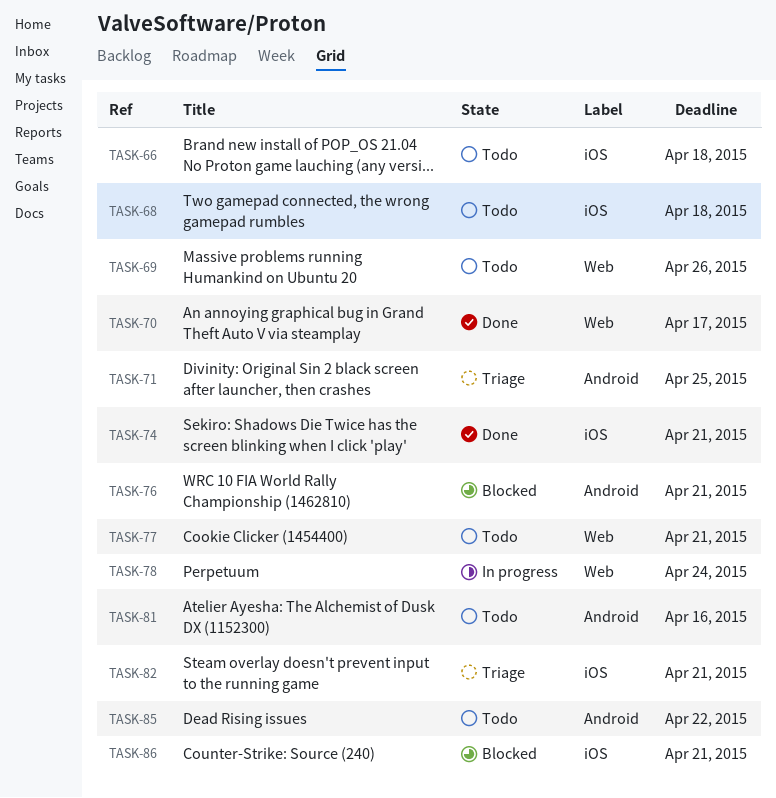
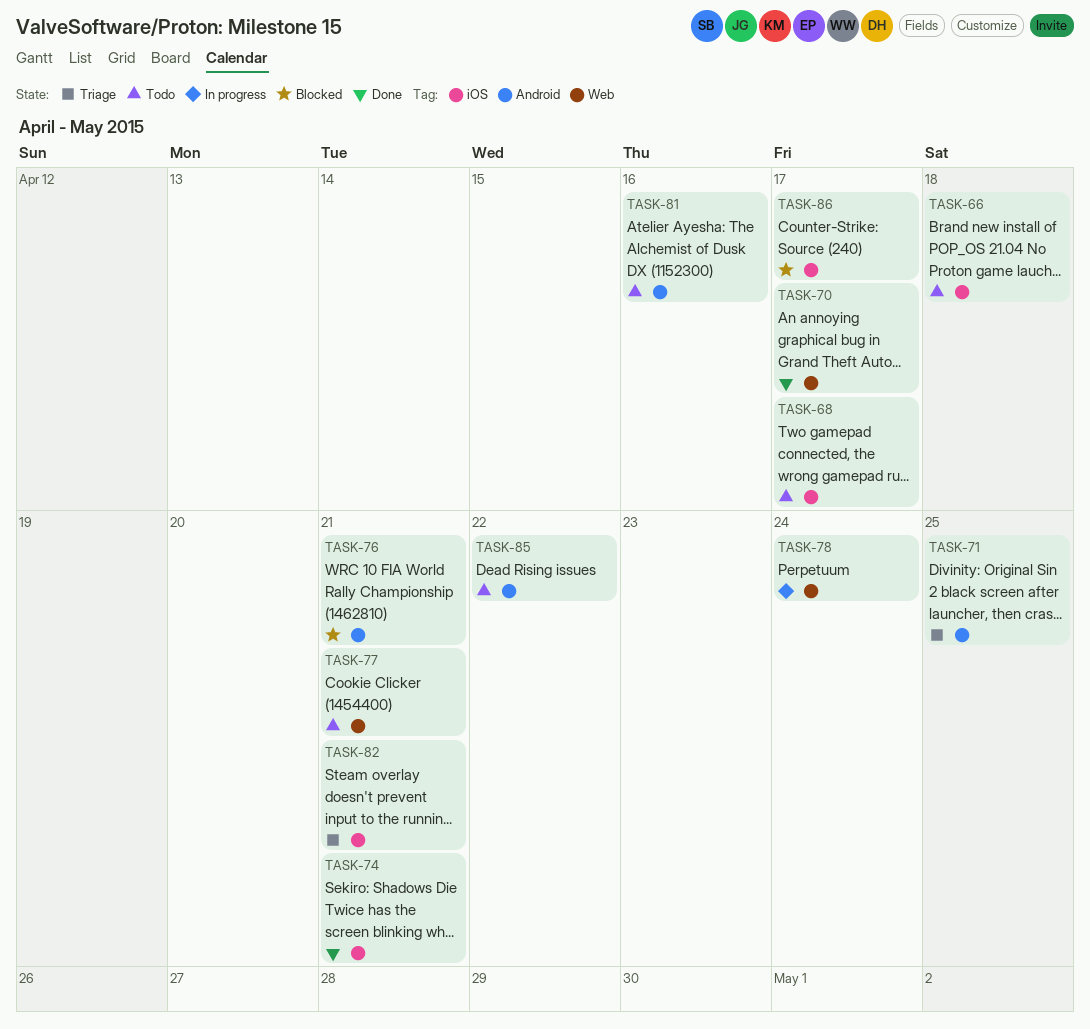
TASK-68, due: Apr 18 -> Apr 17
TASK-69: present -> none
TASK-86, due: Apr 21 -> Apr 17

